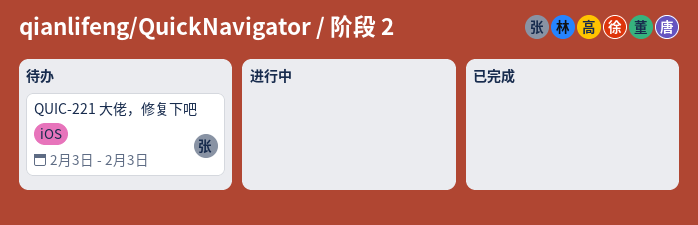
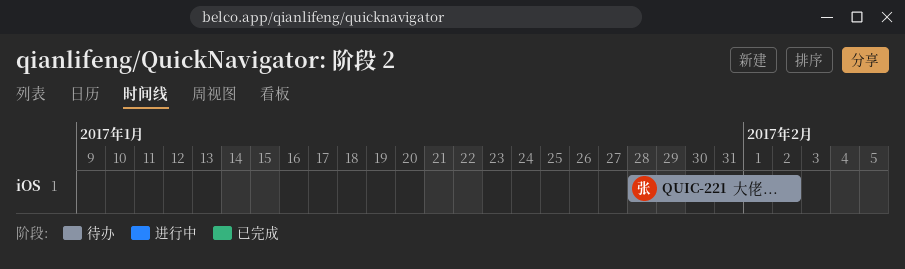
QUIC-221, start: Feb 3 -> Jan 28
QUIC-221, due: Feb 3 -> Feb 2

